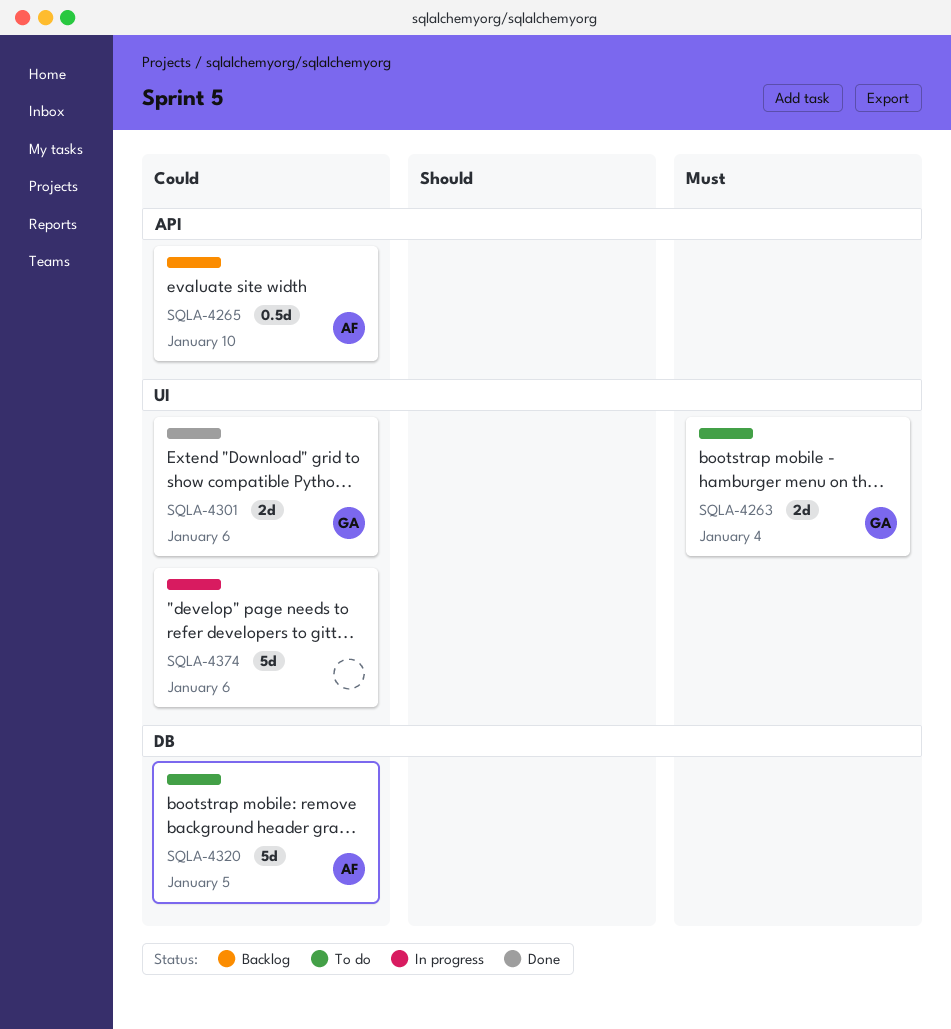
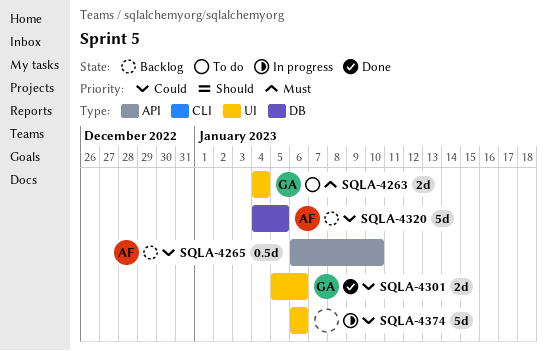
SQLA-4320, status: To do -> Backlog

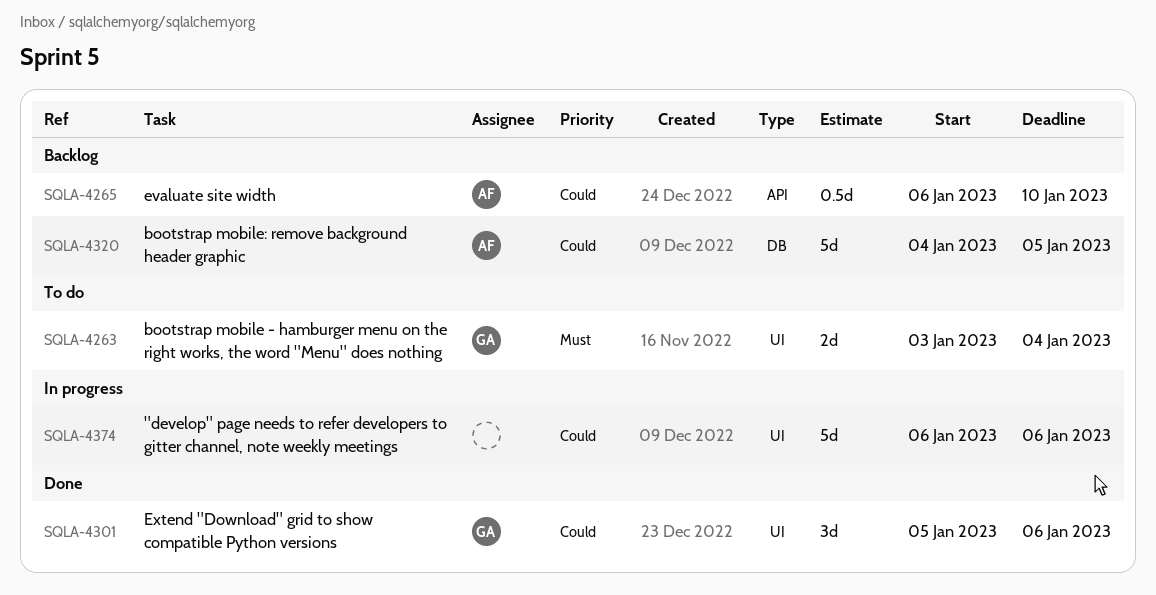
SQLA-4263, start: Jan 4 -> Jan 3
SQLA-4301, estimate: 2d -> 3d

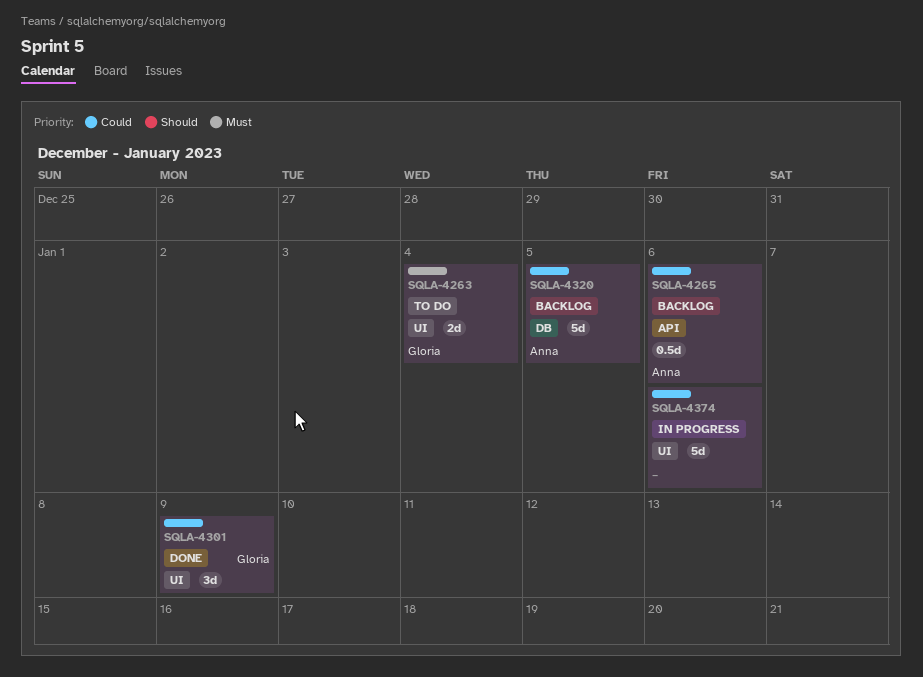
SQLA-4265, due: Jan 10 -> Jan 6
SQLA-4301, due: Jan 6 -> Jan 9

